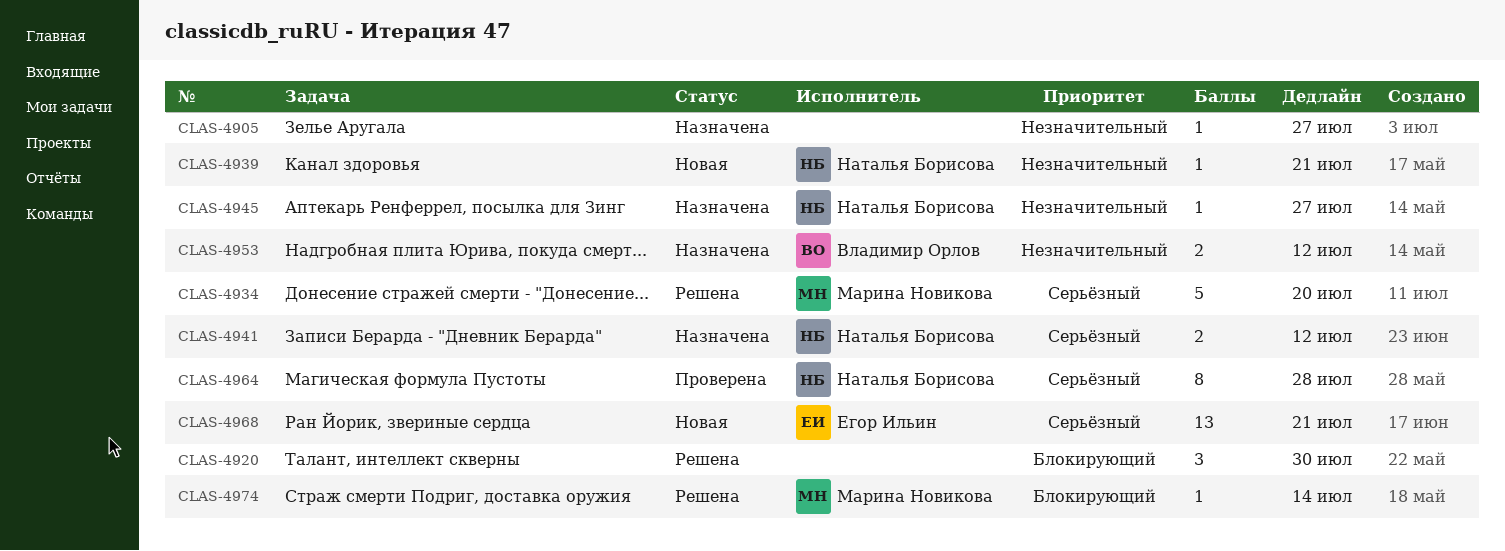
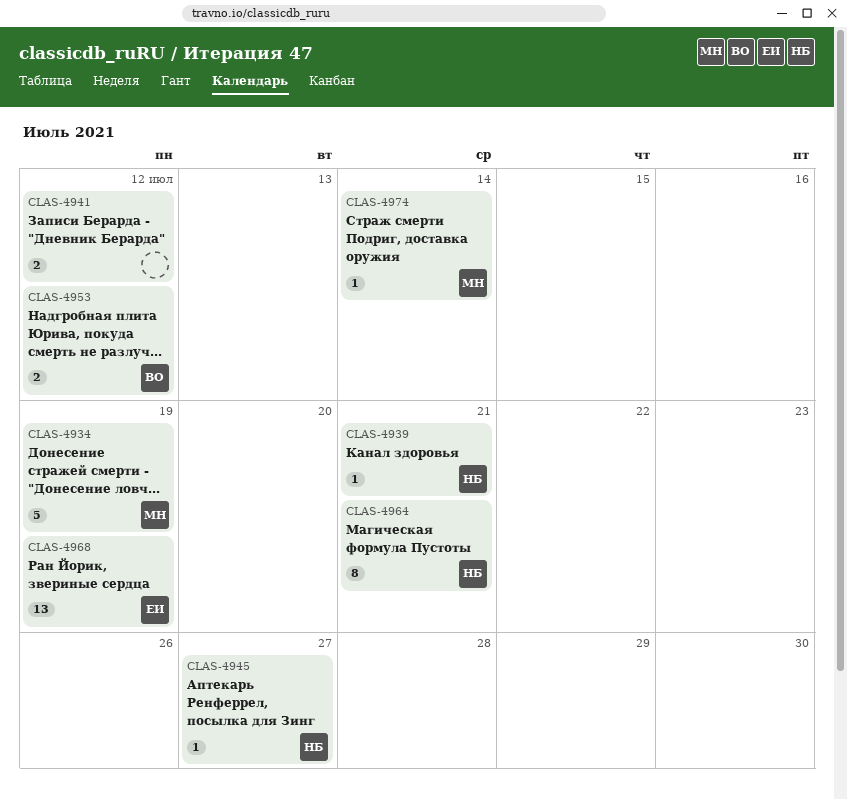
CLAS-4905: present -> none
CLAS-4920: present -> none
CLAS-4934, due: Jul 20 -> Jul 19
CLAS-4941, owner: Наталья Борисова -> none
CLAS-4964, due: Jul 28 -> Jul 21
CLAS-4968, due: Jul 21 -> Jul 19

